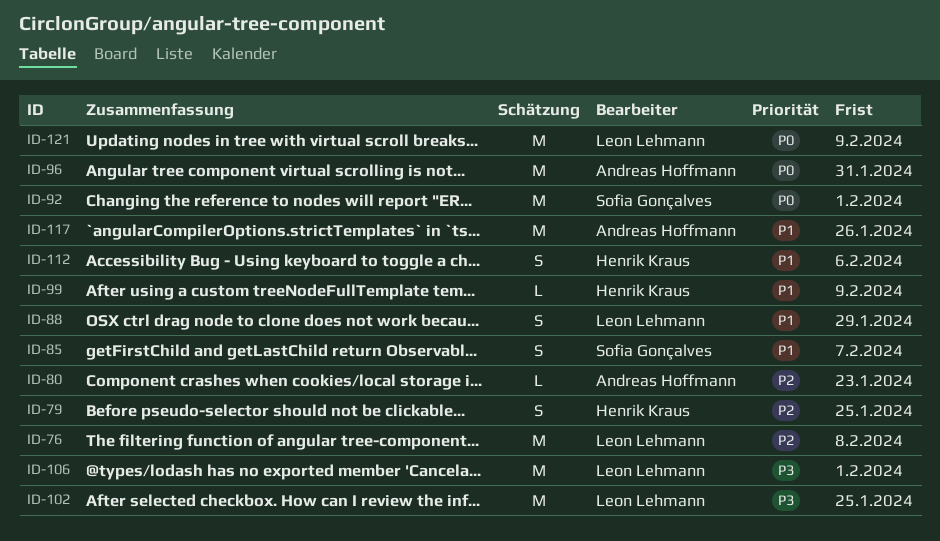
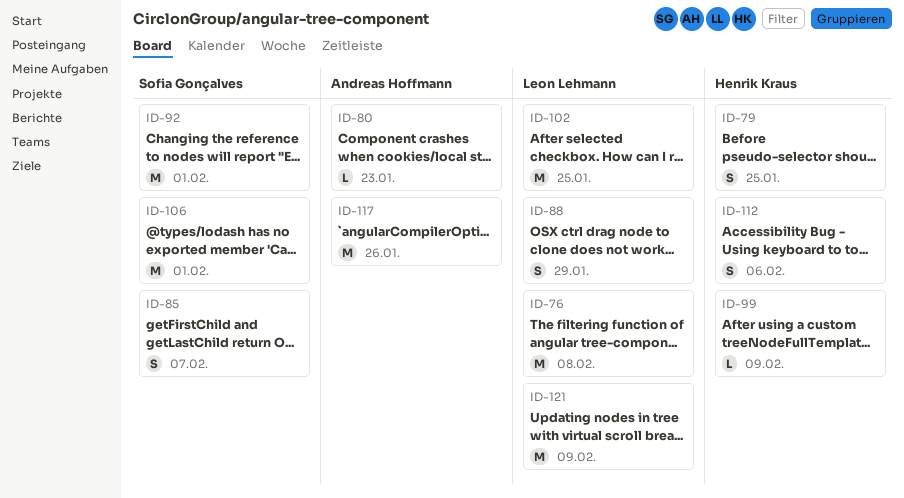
ID-96: present -> none
ID-106, owner: Leon Lehmann -> Sofia Gonçalves

